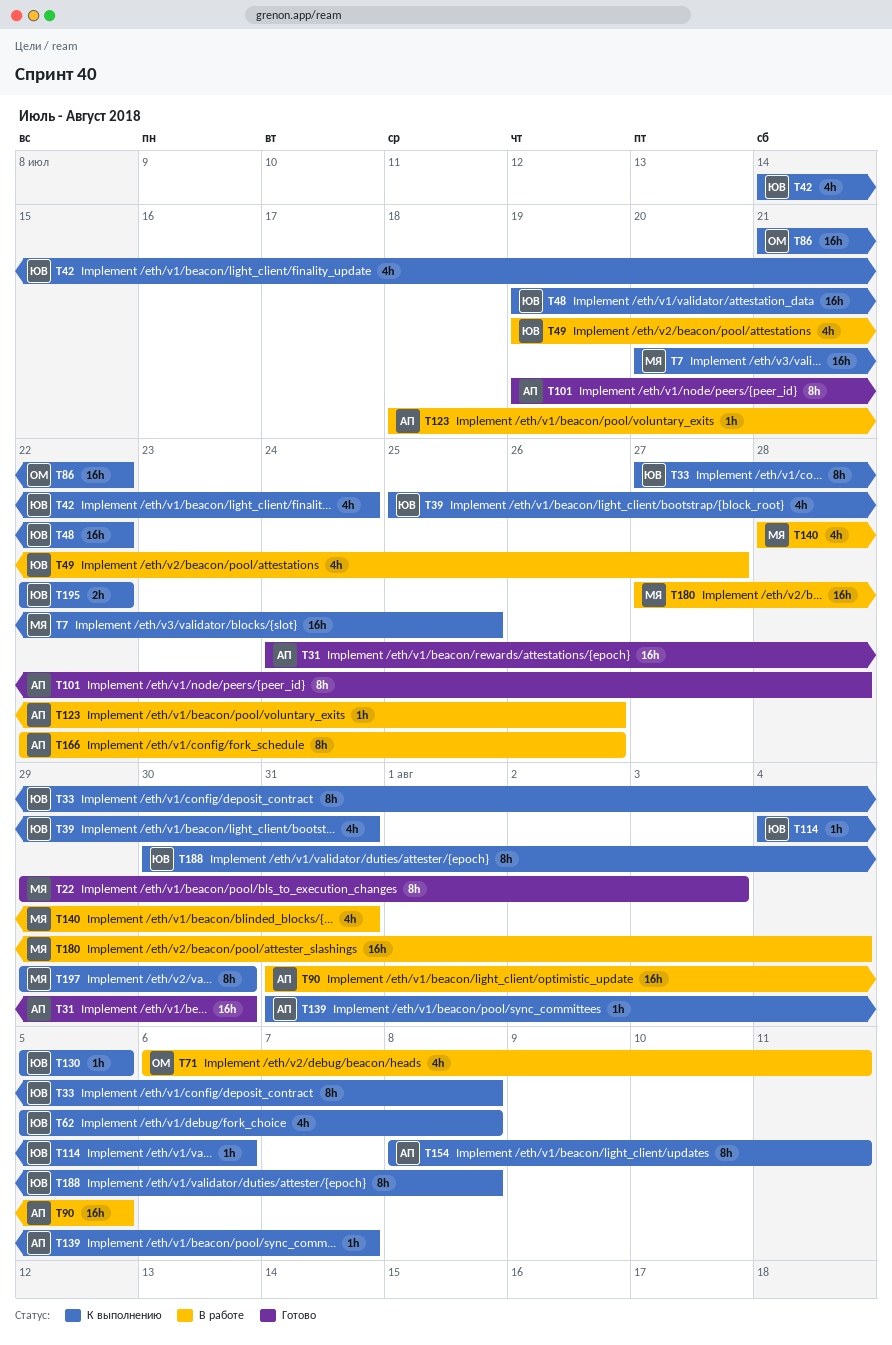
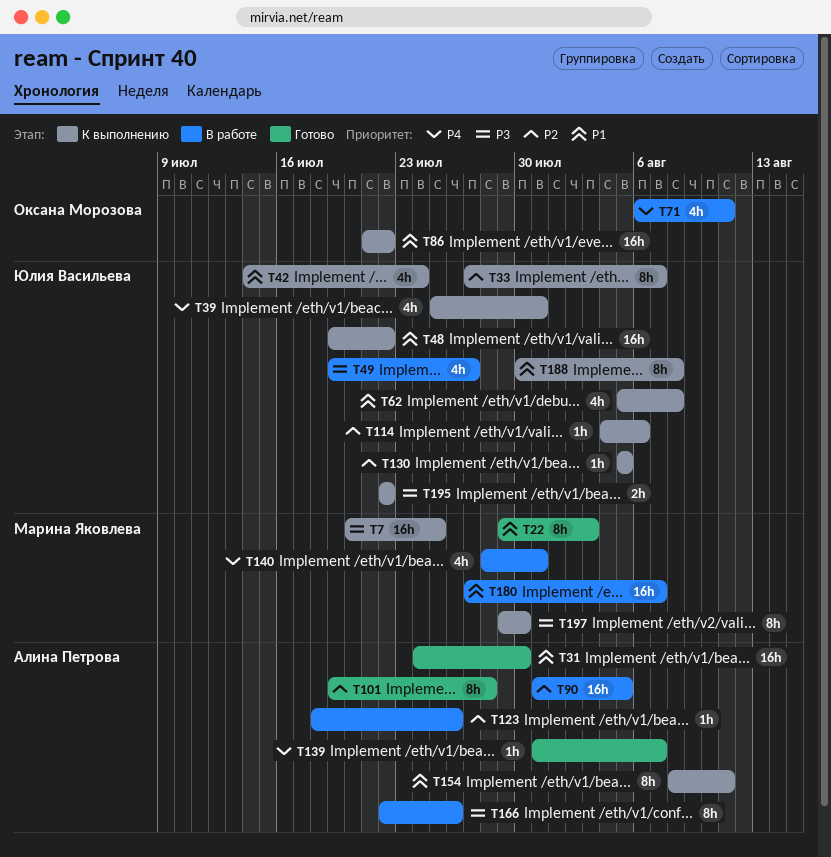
T33, due: Aug 8 -> Aug 7
T139, status: К выполнению -> Готово
T180, due: Aug 4 -> Aug 7

